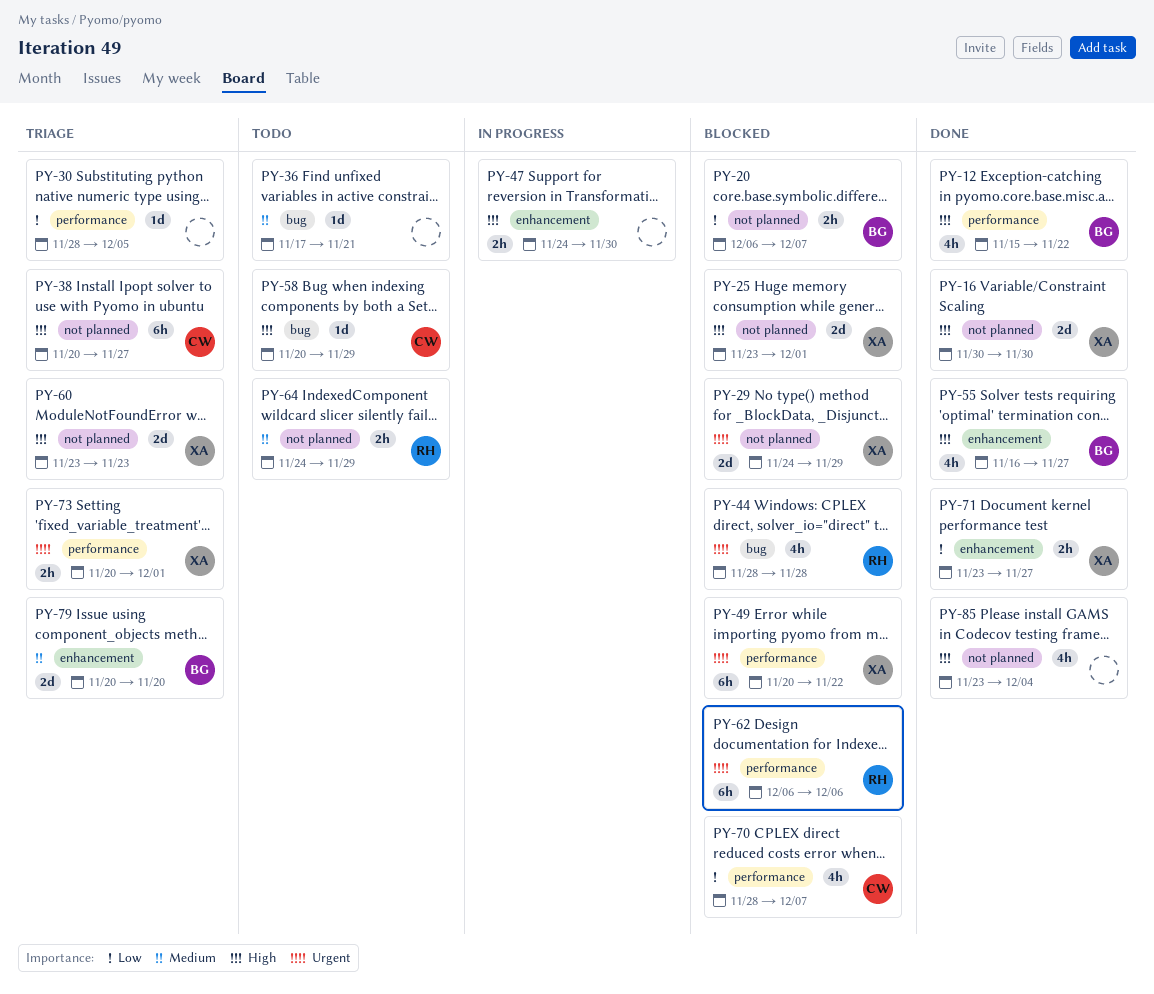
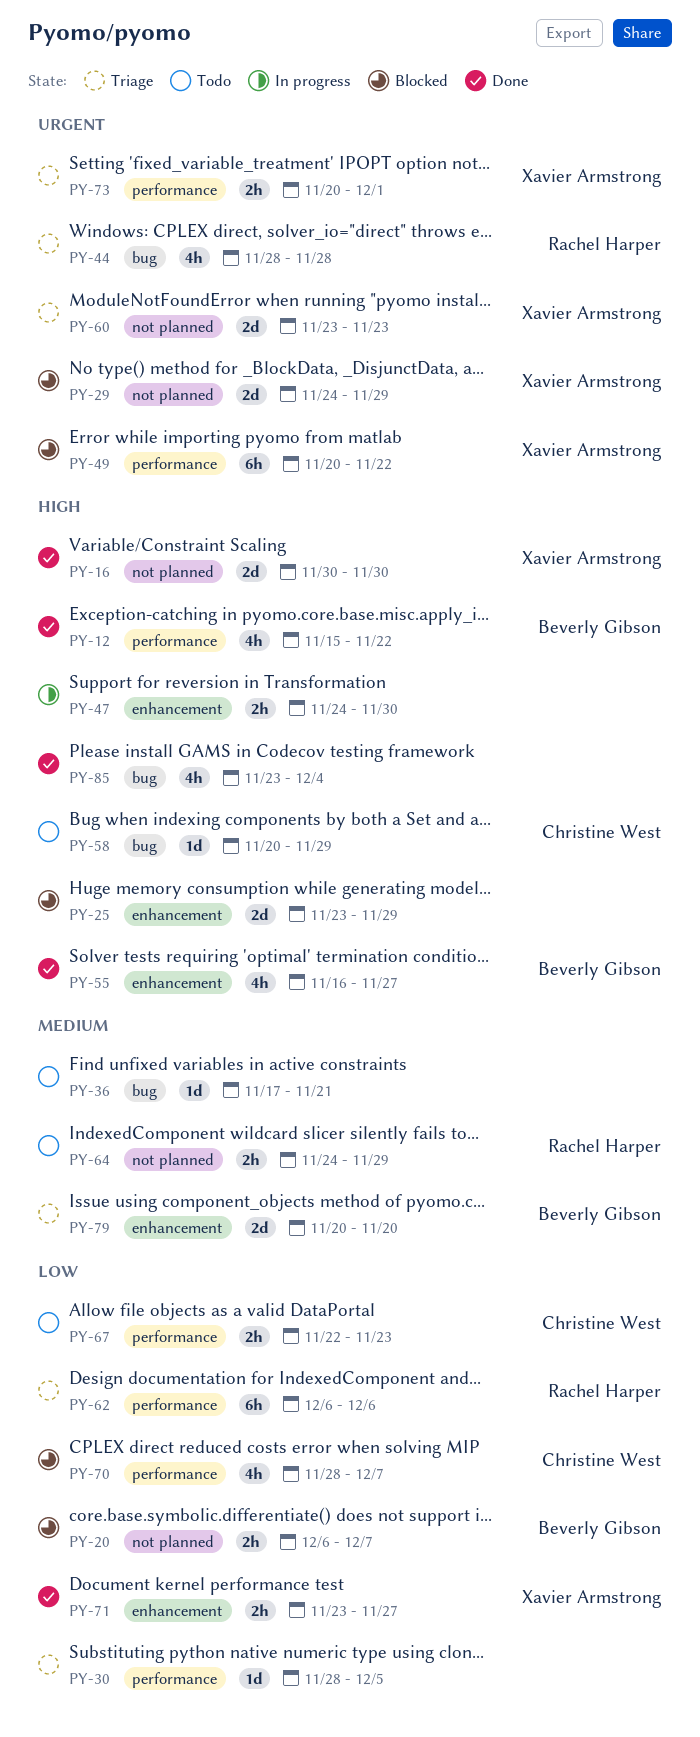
PY-25, owner: Xavier Armstrong -> none
PY-25, label: not planned -> enhancement
PY-25, due: Dec 1 -> Nov 29
PY-38: present -> none
PY-44, status: Blocked -> Triage
PY-60, priority: High -> Urgent
PY-62, status: Blocked -> Triage
PY-62, priority: Urgent -> Low
PY-67: none -> present
PY-85, label: not planned -> bug

